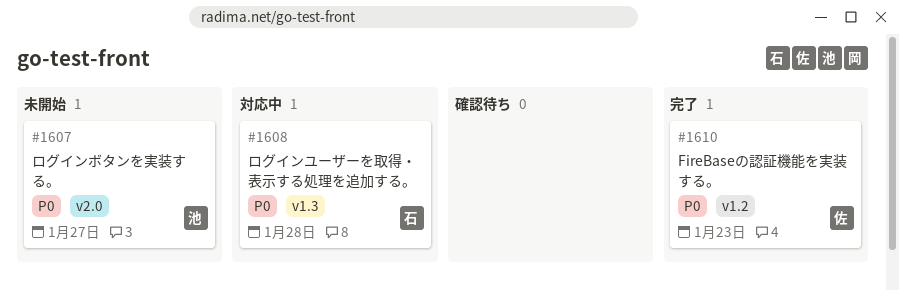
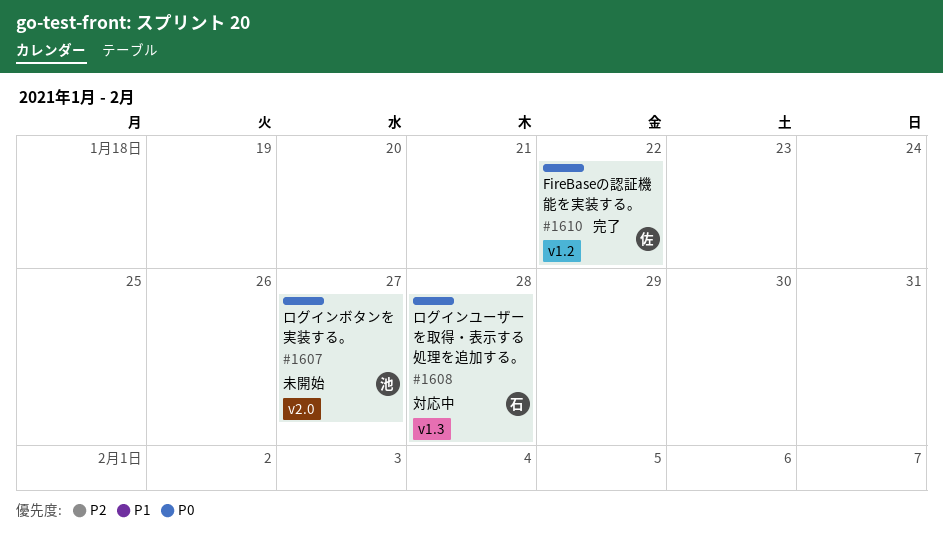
#1610, due: Jan 23 -> Jan 22

